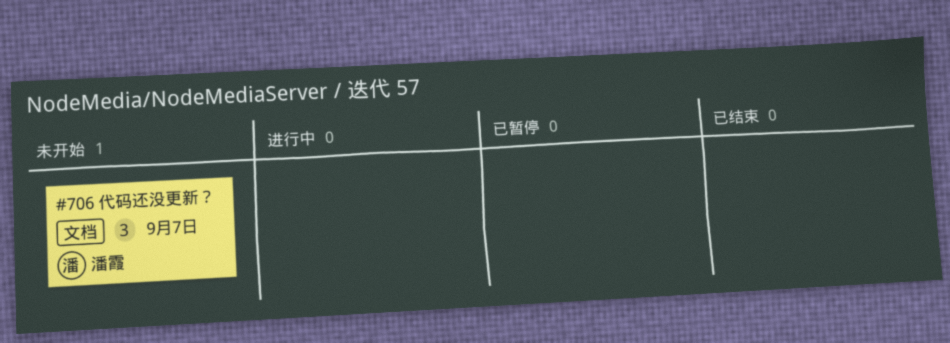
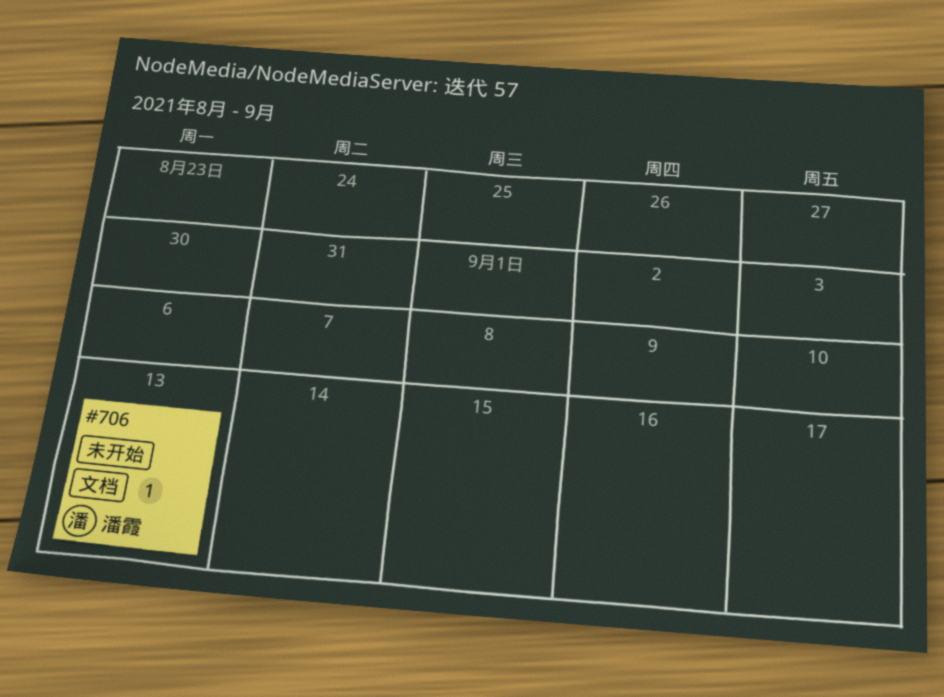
#706, estimate: 3 -> 1
#706, due: Sep 7 -> Sep 13

